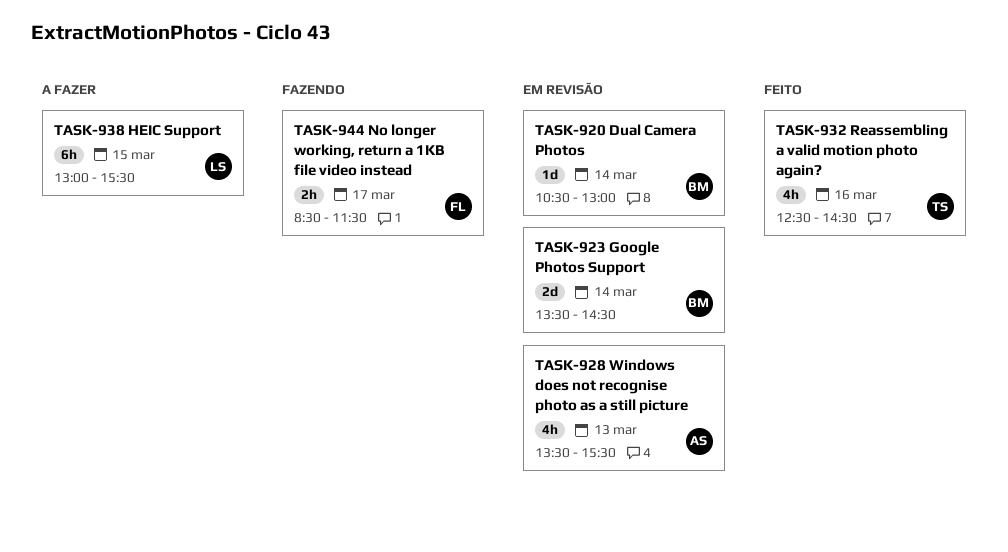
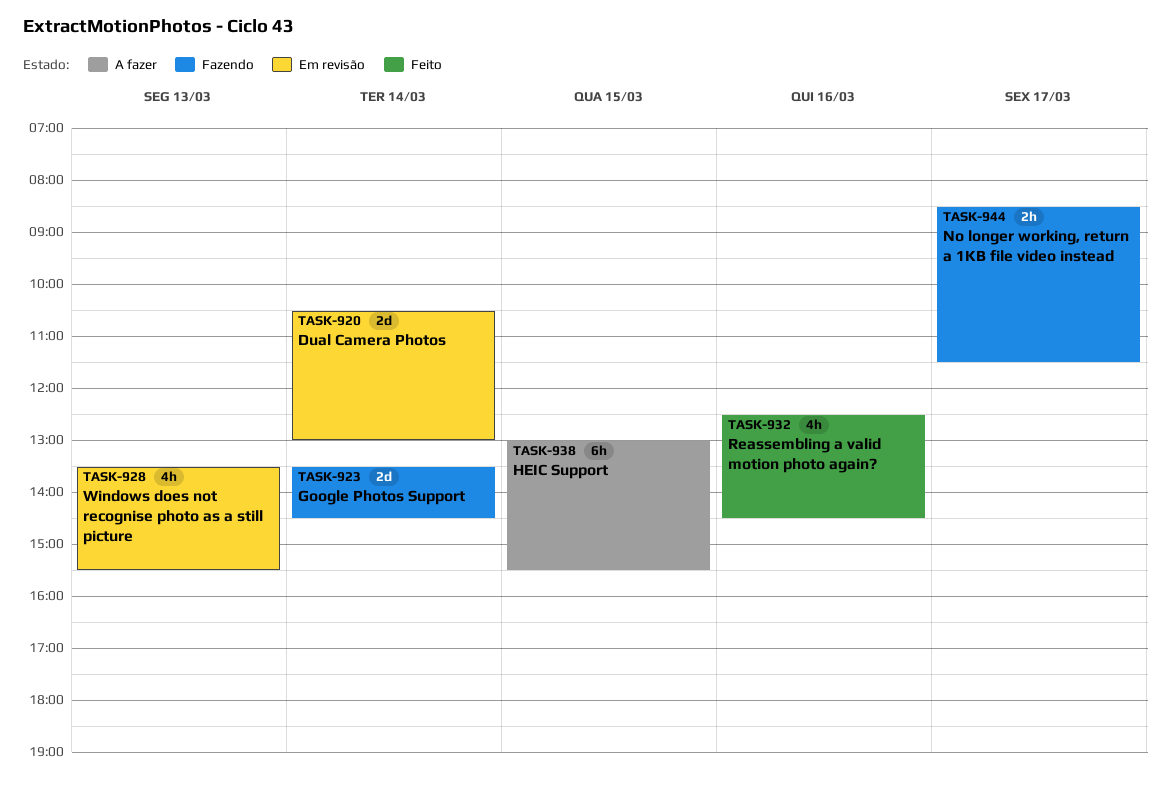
TASK-920, estimate: 1d -> 2d
TASK-923, status: Em revisão -> Fazendo

